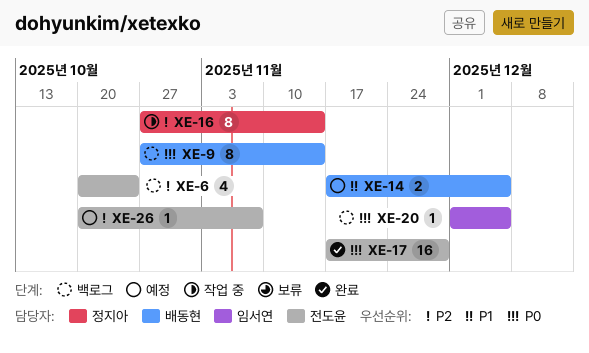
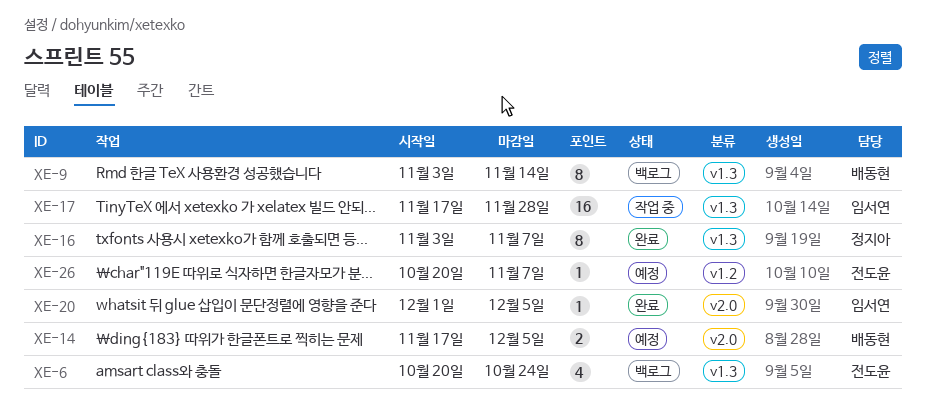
XE-9, start: Oct 27 -> Nov 3
XE-16, status: 작업 중 -> 완료
XE-16, start: Oct 27 -> Nov 3
XE-16, due: Nov 14 -> Nov 7
XE-17, status: 완료 -> 작업 중
XE-17, owner: 전도윤 -> 임서연
XE-20, status: 백로그 -> 완료

